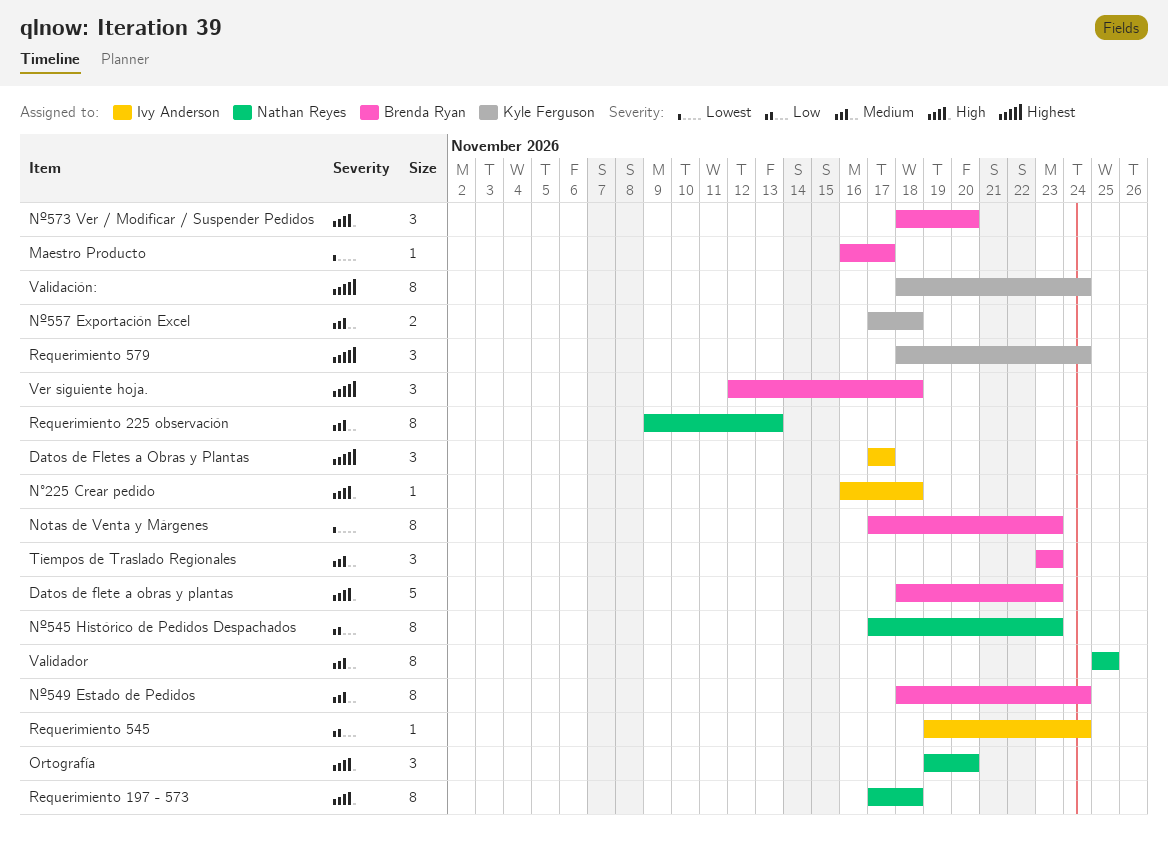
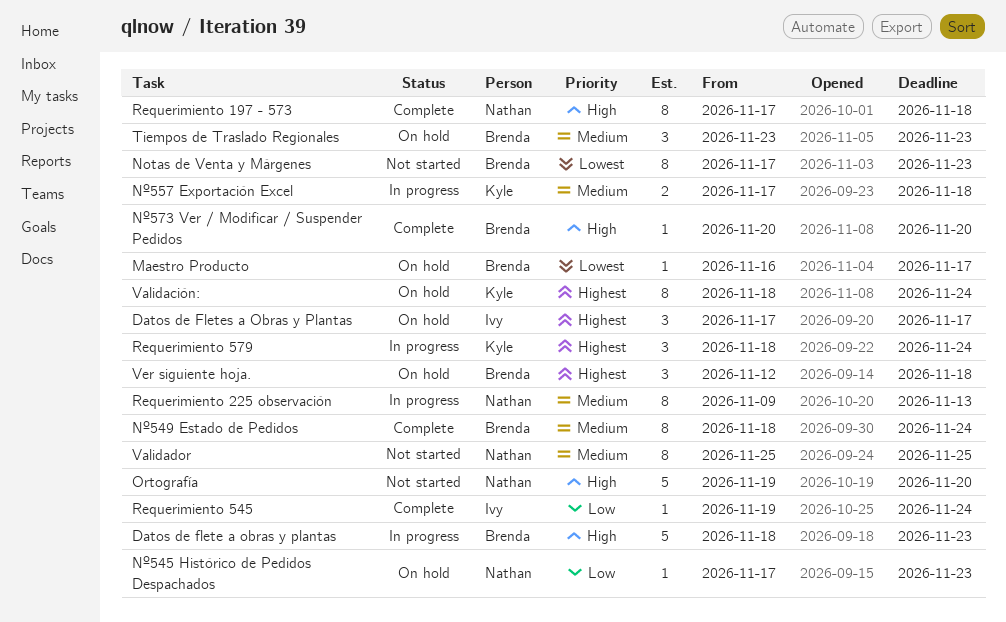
N°225 Crear pedido: present -> none
Nº545 Histórico de Pedidos Despachados, estimate: 8 -> 1
Nº573 Ver / Modificar / Suspender Pedidos, estimate: 3 -> 1
Nº573 Ver / Modificar / Suspender Pedidos, start: Nov 18 -> Nov 20
Ortografía, estimate: 3 -> 5

